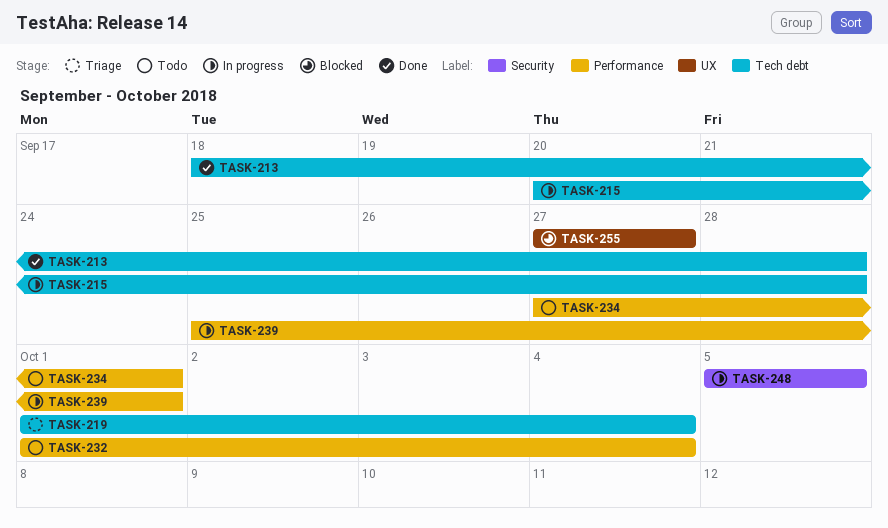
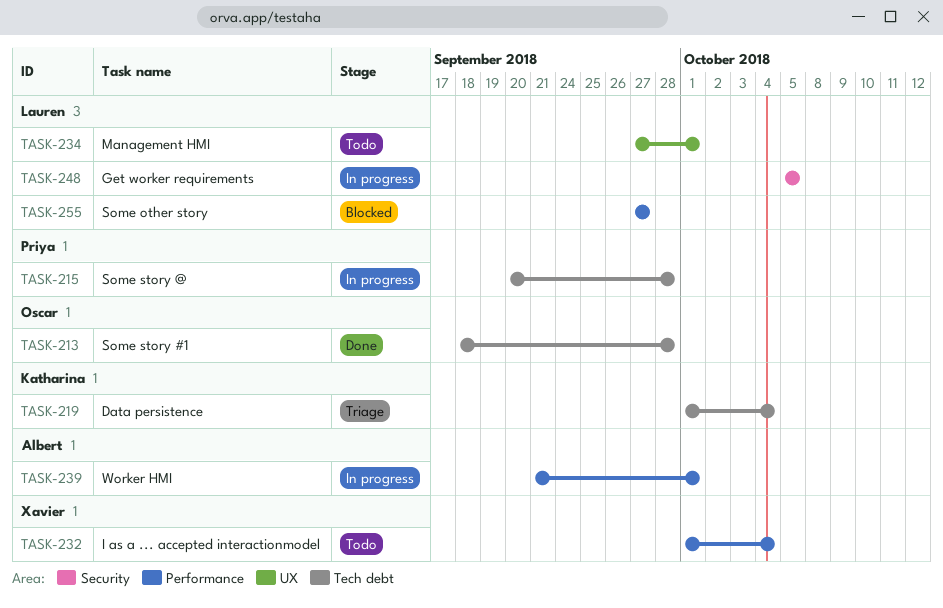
TASK-234, label: Performance -> UX
TASK-239, start: Sep 25 -> Sep 21
TASK-255, label: UX -> Performance

